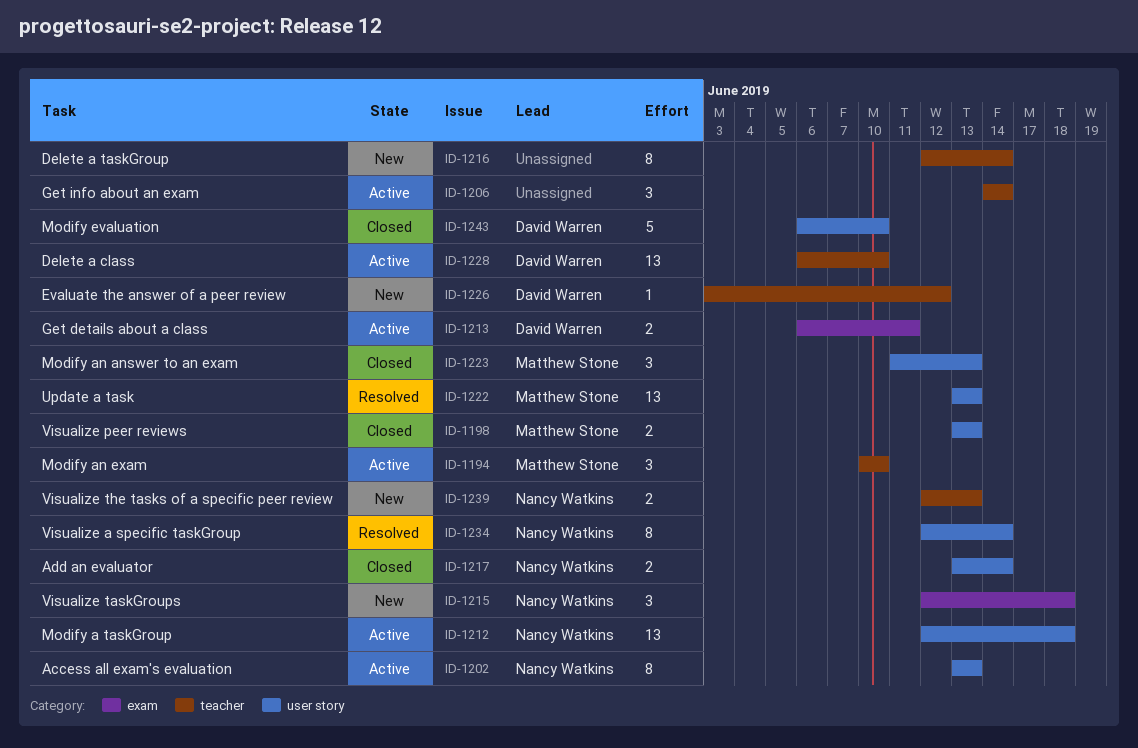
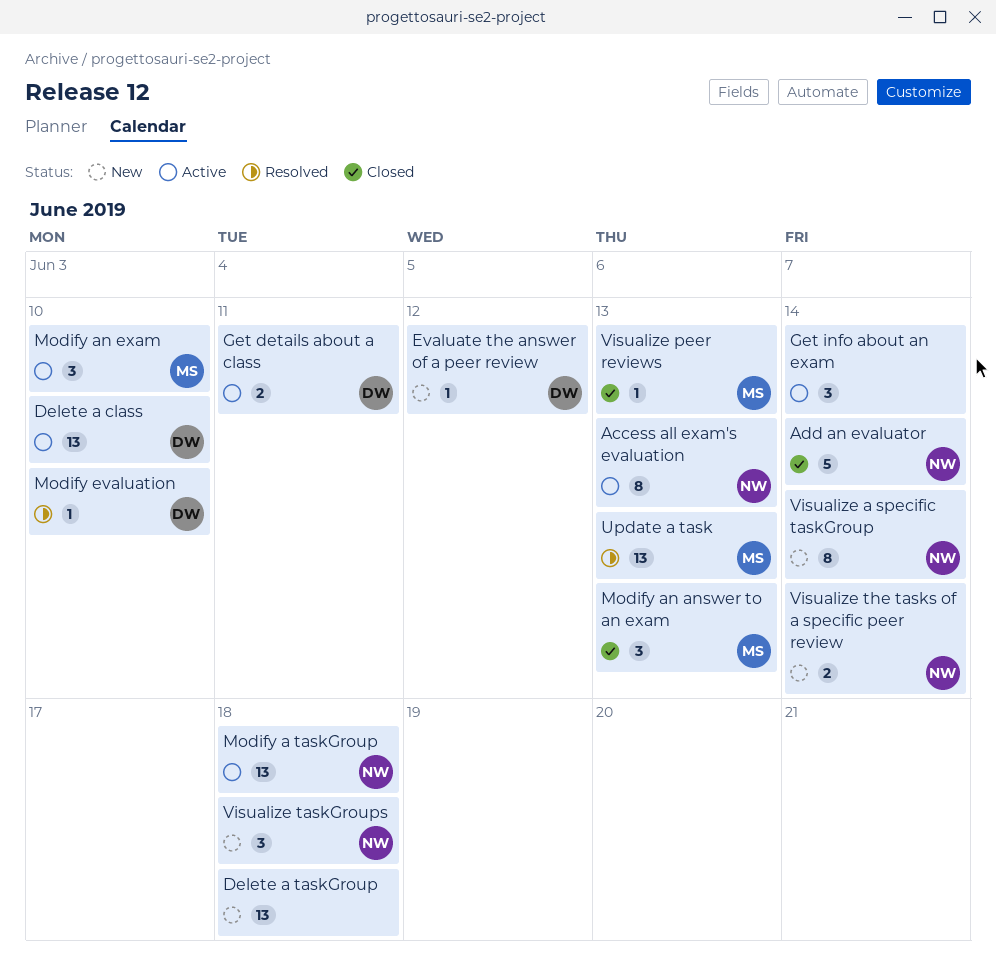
Add an evaluator, estimate: 2 -> 5
Delete a taskGroup, estimate: 8 -> 13
Delete a taskGroup, due: Jun 14 -> Jun 18
Modify evaluation, status: Closed -> Resolved
Modify evaluation, estimate: 5 -> 1
Visualize a specific taskGroup, status: Resolved -> New
Visualize peer reviews, estimate: 2 -> 1
Visualize the tasks of a specific peer review, due: Jun 13 -> Jun 14

